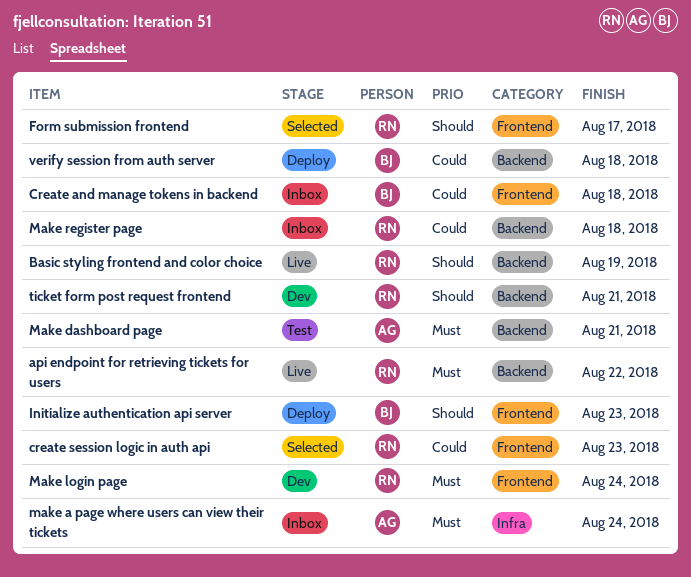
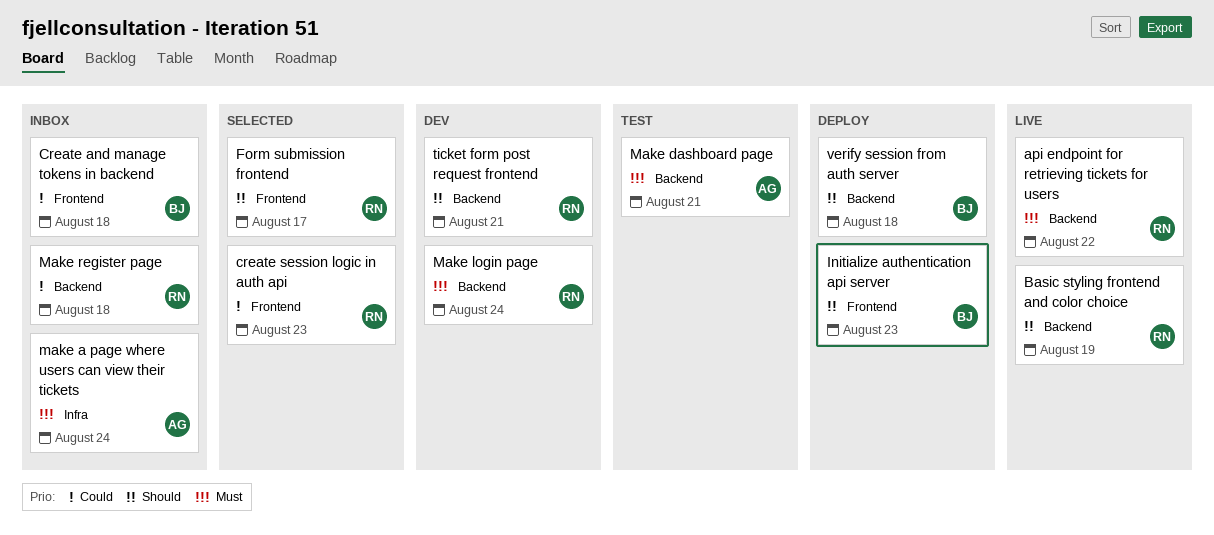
Make login page, label: Frontend -> Backend
verify session from auth server, priority: Could -> Should

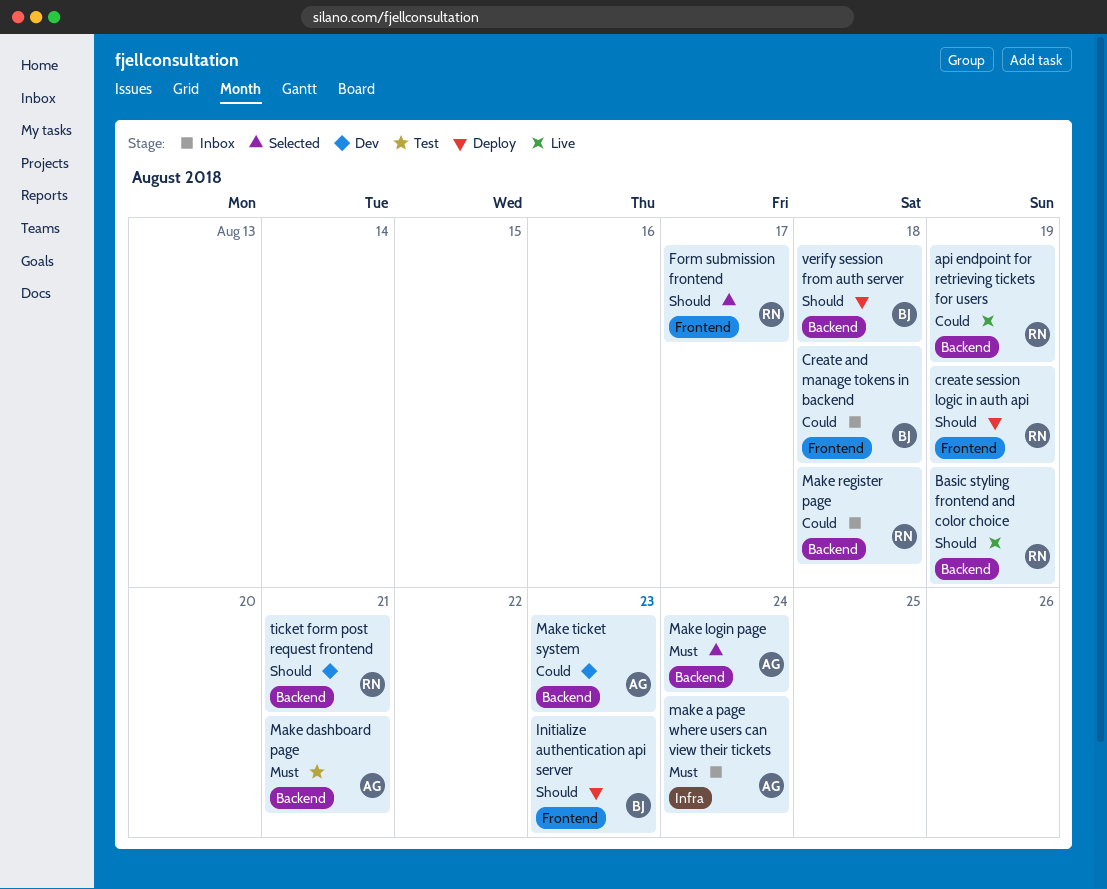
api endpoint for retrieving tickets for users, priority: Must -> Could
api endpoint for retrieving tickets for users, due: Aug 22 -> Aug 19
create session logic in auth api, status: Selected -> Deploy
create session logic in auth api, priority: Could -> Should
create session logic in auth api, due: Aug 23 -> Aug 19
Make login page, status: Dev -> Selected
Make login page, owner: RN -> AG
Make ticket system: none -> present

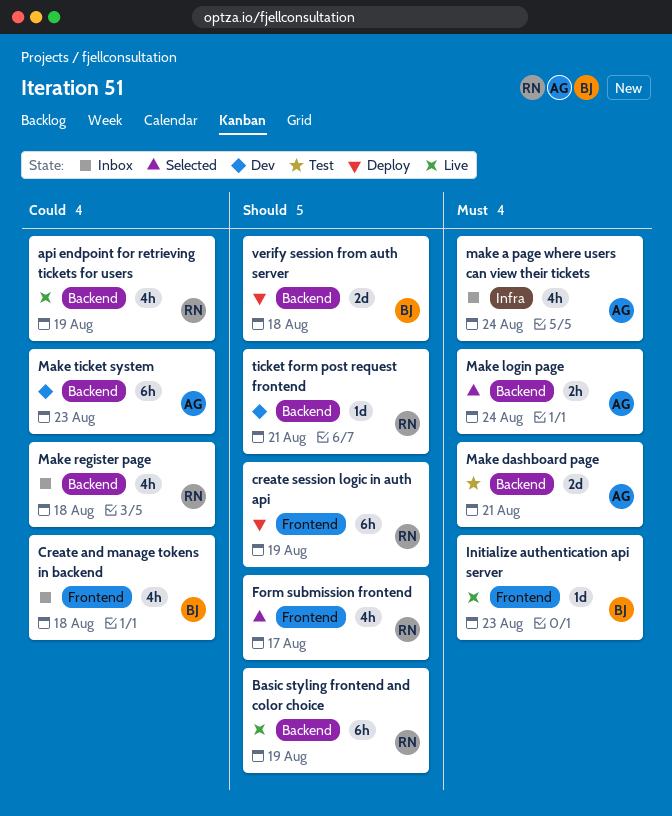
Initialize authentication api server, status: Deploy -> Live
Initialize authentication api server, priority: Should -> Must

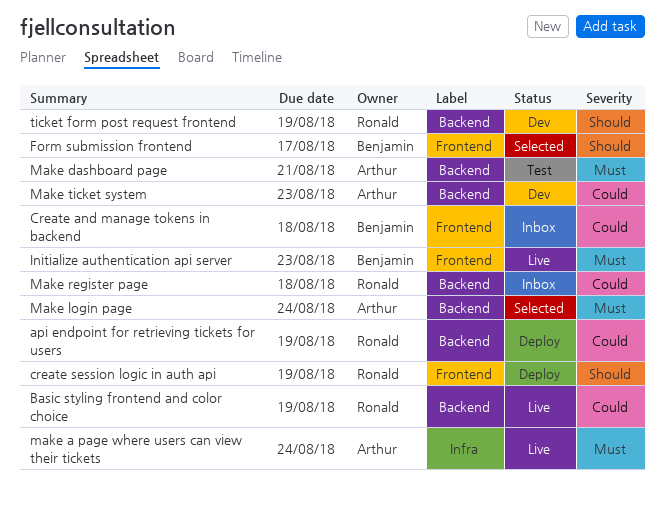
api endpoint for retrieving tickets for users, status: Live -> Deploy
Basic styling frontend and color choice, priority: Should -> Could
Form submission frontend, owner: Ronald -> Benjamin
make a page where users can view their tickets, status: Inbox -> Live
ticket form post request frontend, due: Aug 21 -> Aug 19
verify session from auth server: present -> none

